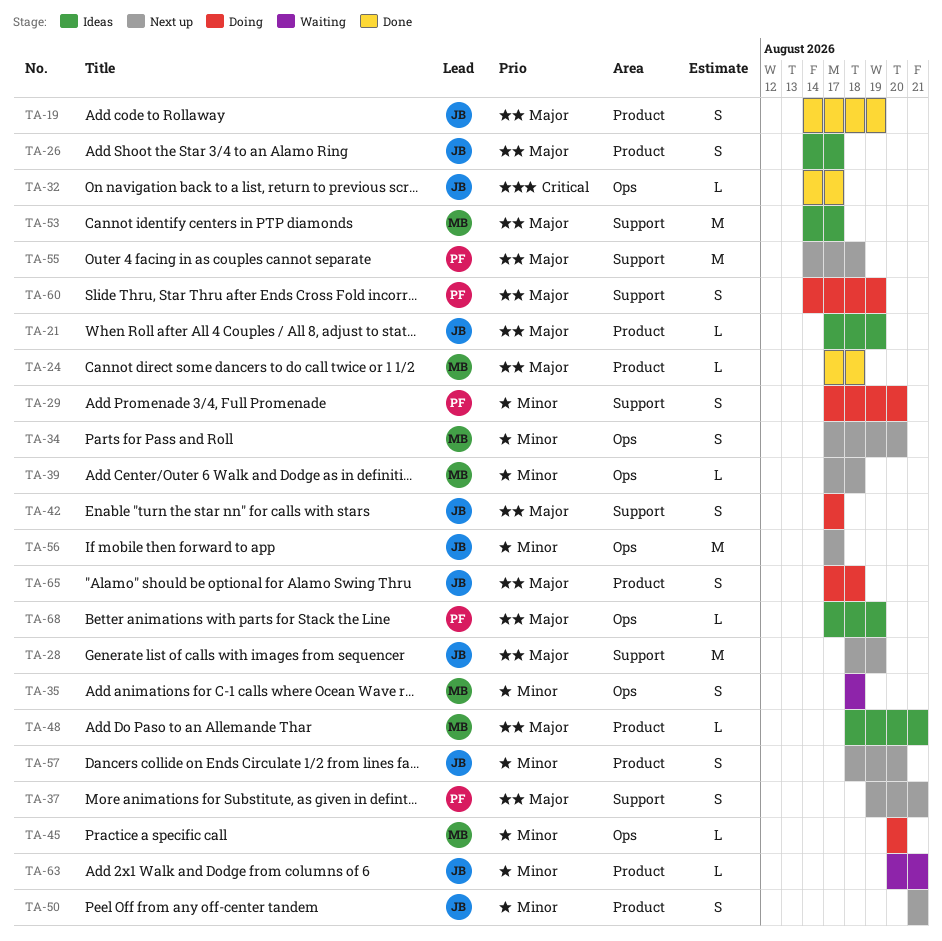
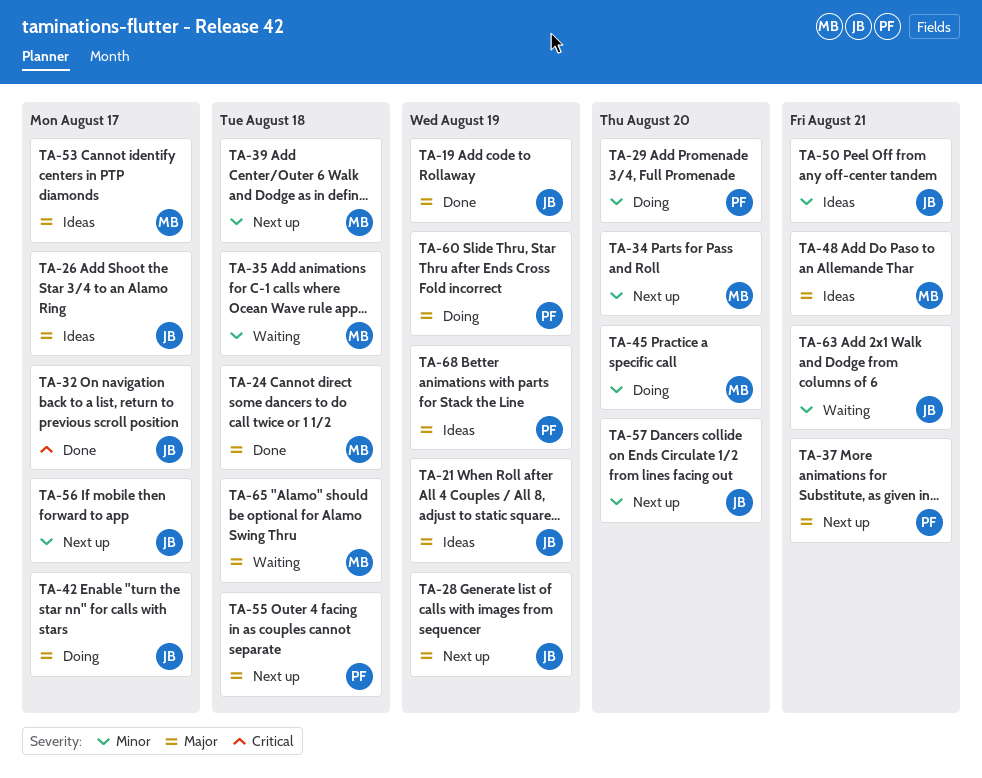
TA-50, status: Next up -> Ideas
TA-65, status: Doing -> Waiting
TA-65, owner: JB -> MB

